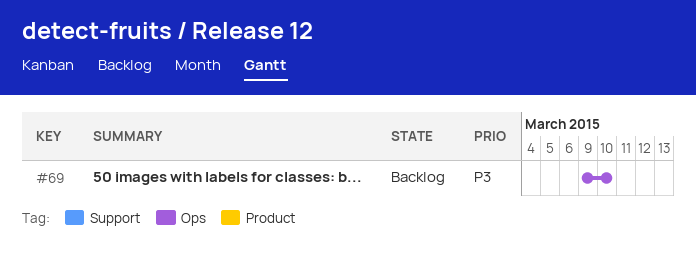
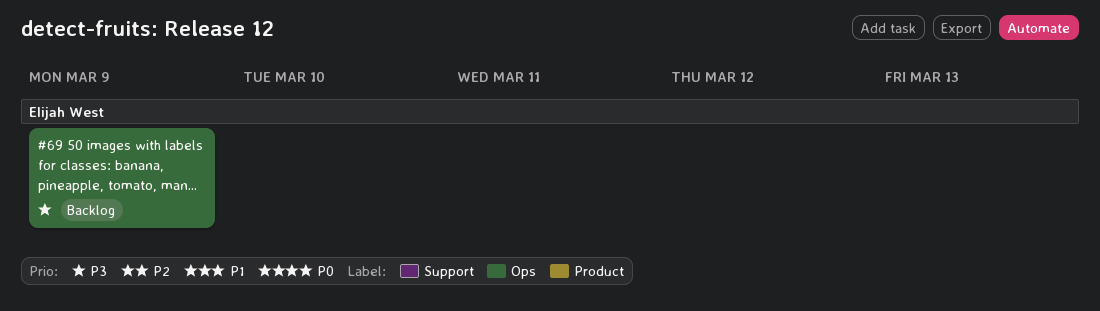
#69, due: Mar 10 -> Mar 9

